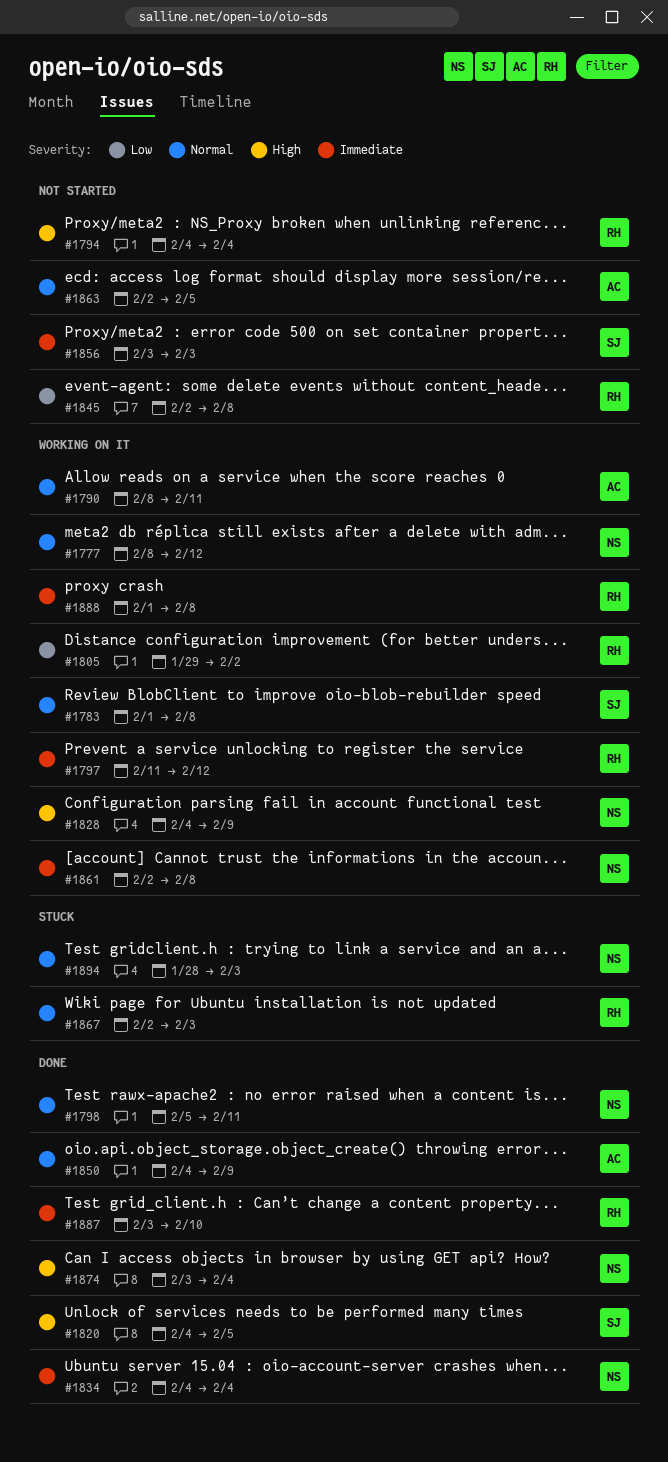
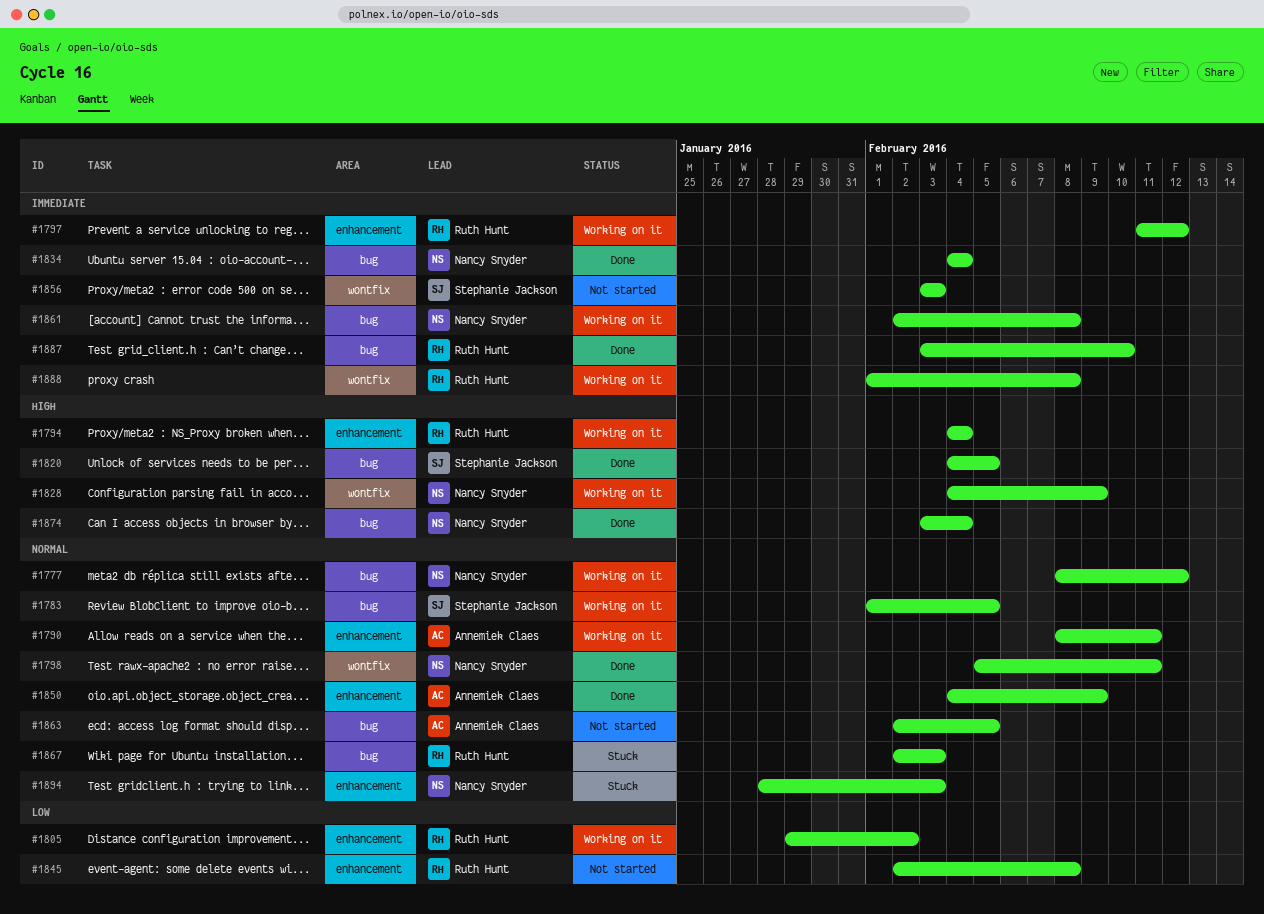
#1783, due: Feb 8 -> Feb 5
#1794, status: Not started -> Working on it

